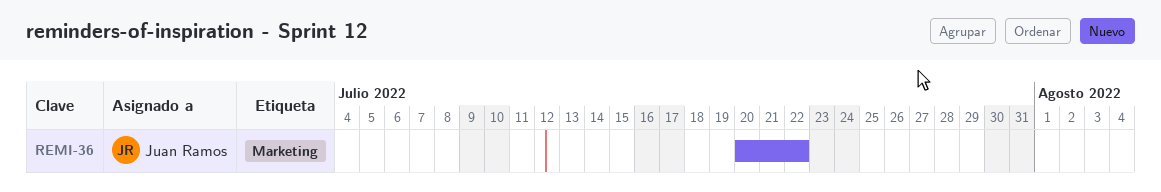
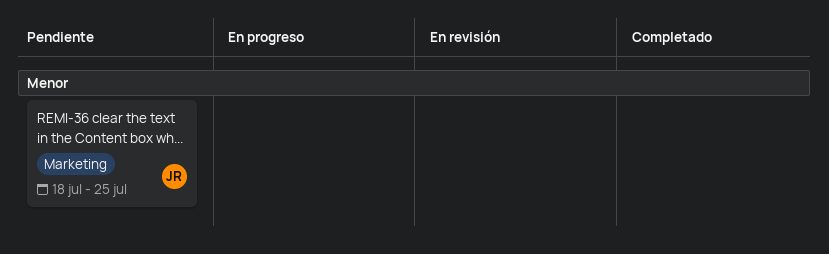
REMI-36, start: Jul 20 -> Jul 18
REMI-36, due: Jul 22 -> Jul 25

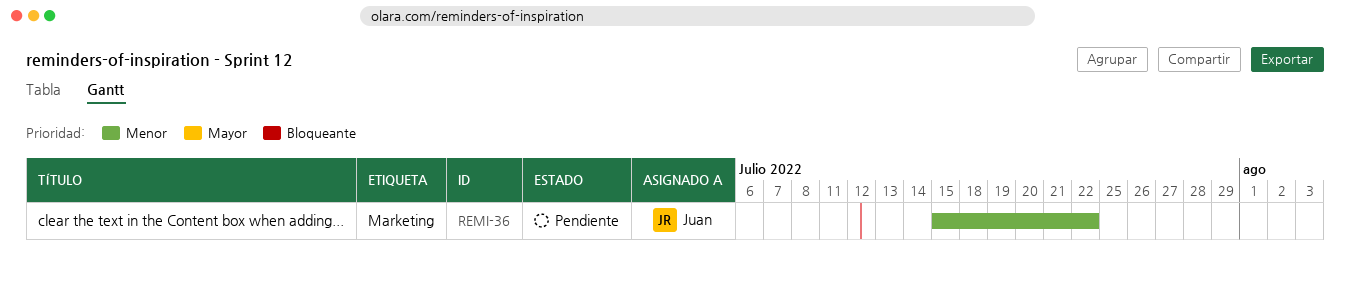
REMI-36, start: Jul 18 -> Jul 15
REMI-36, due: Jul 25 -> Jul 22

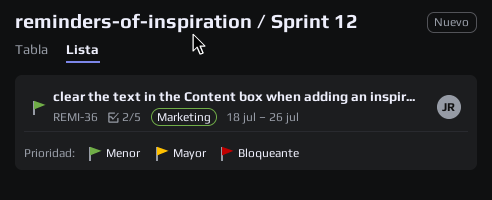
REMI-36, start: Jul 15 -> Jul 18
REMI-36, due: Jul 22 -> Jul 26

